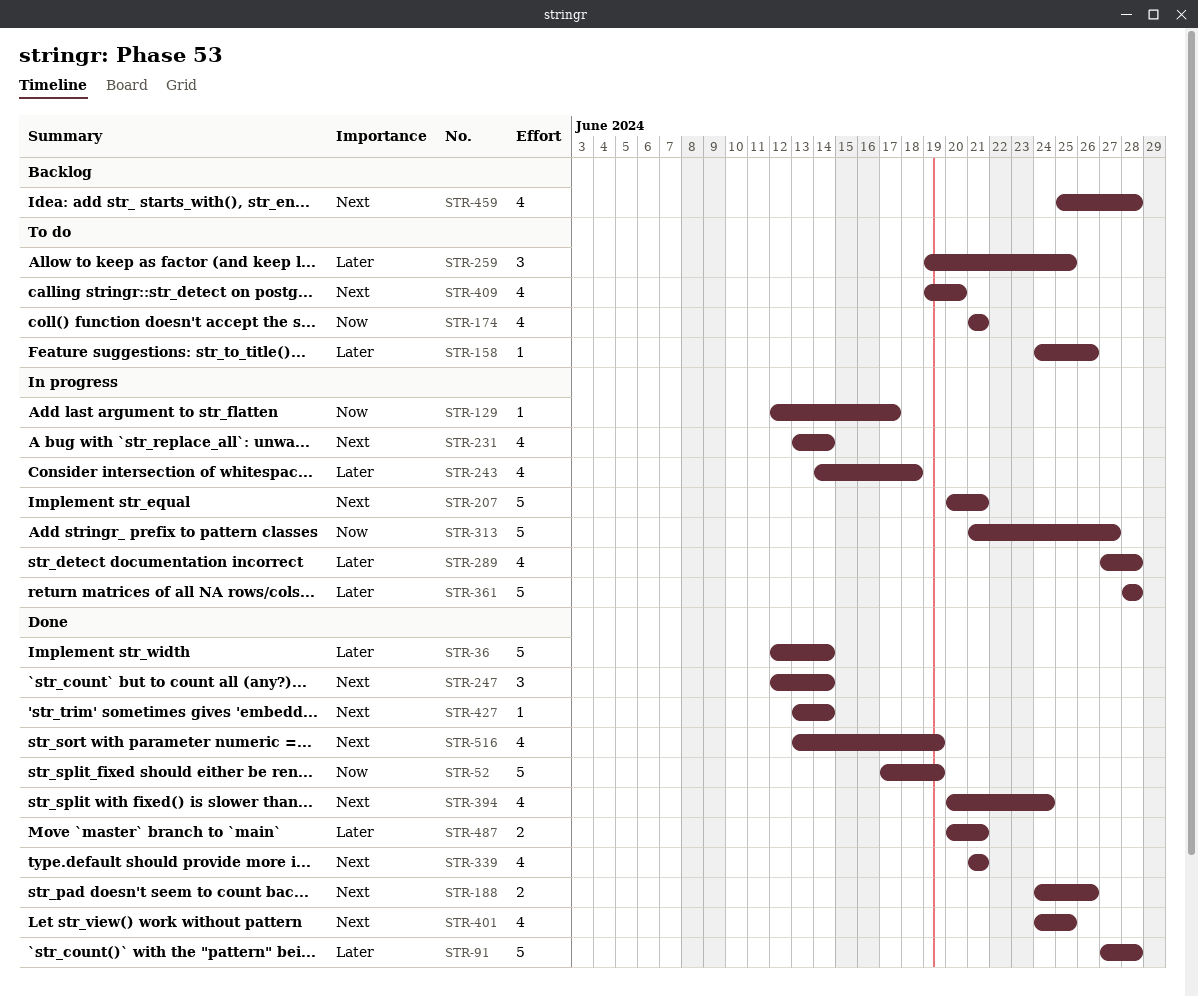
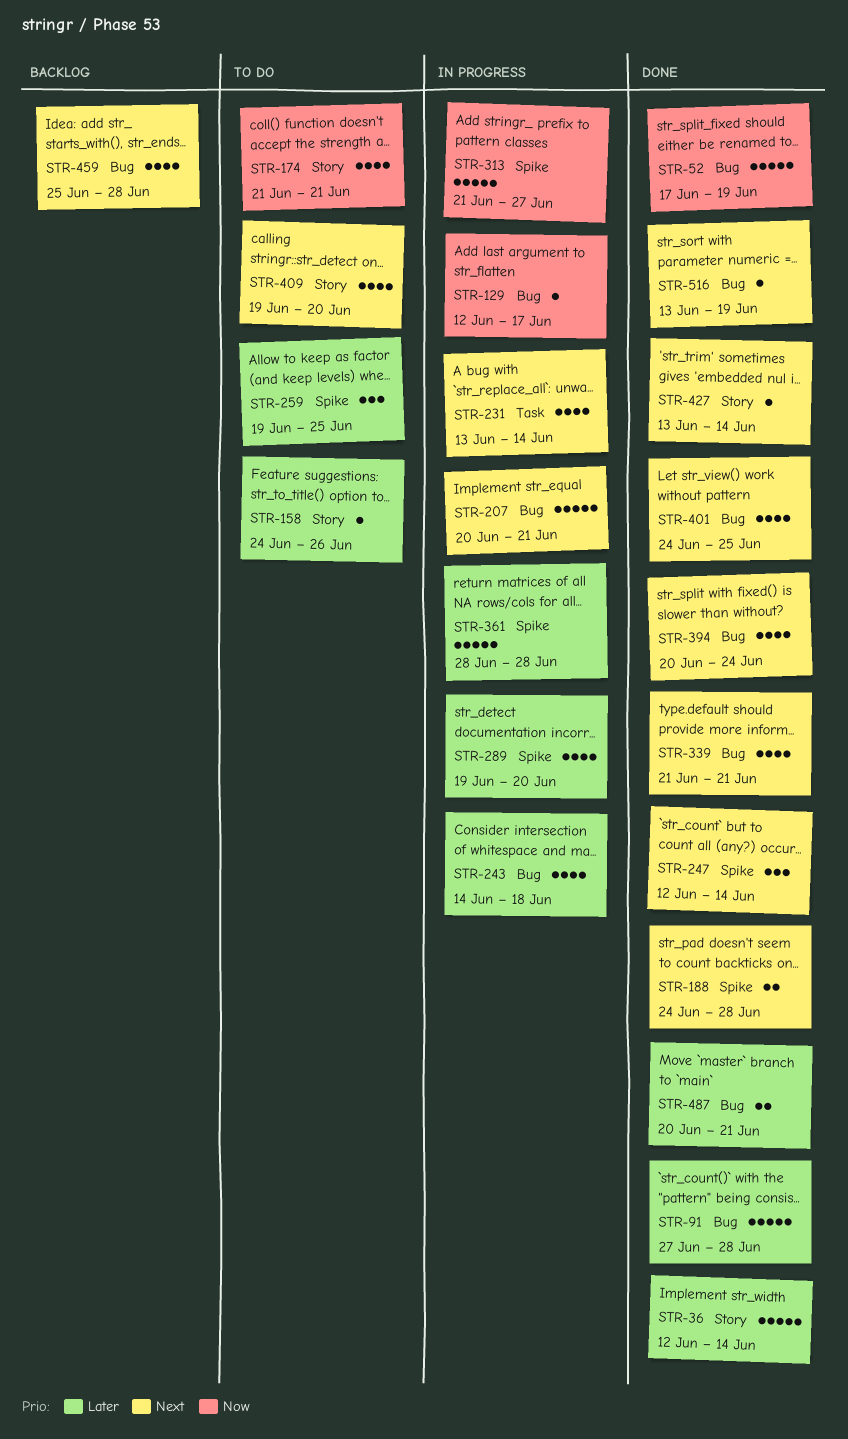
STR-188, due: Jun 26 -> Jun 28
STR-289, start: Jun 27 -> Jun 19
STR-289, due: Jun 28 -> Jun 20
STR-516, estimate: 4 -> 1

